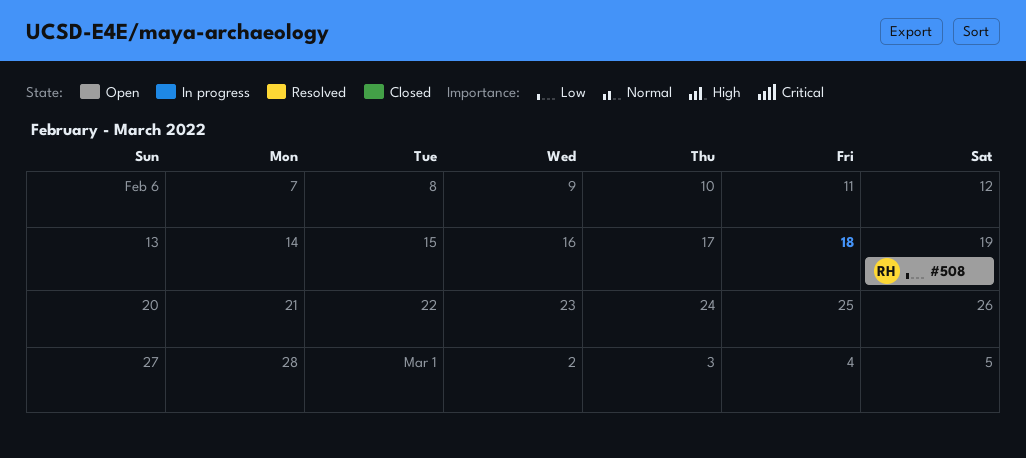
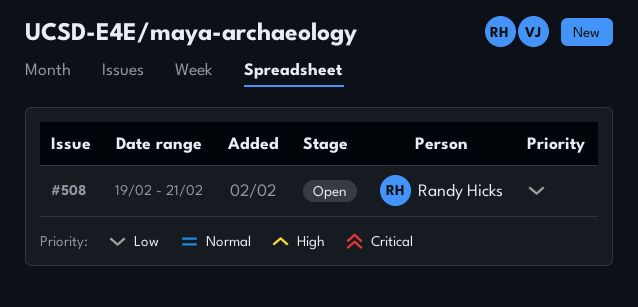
#508, due: Feb 19 -> Feb 21

